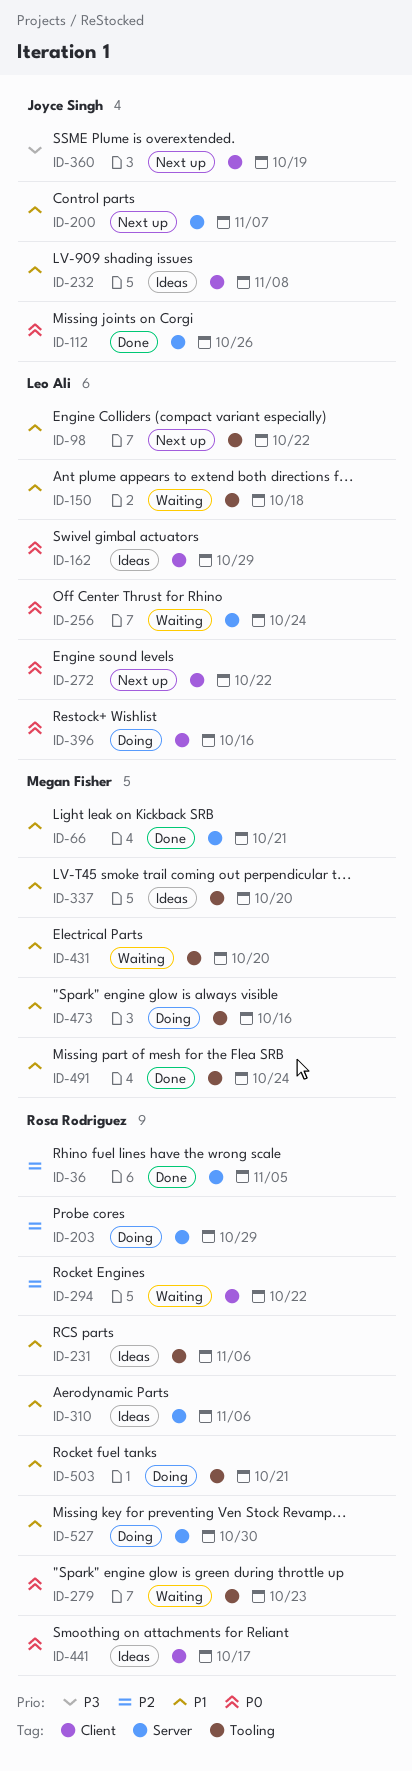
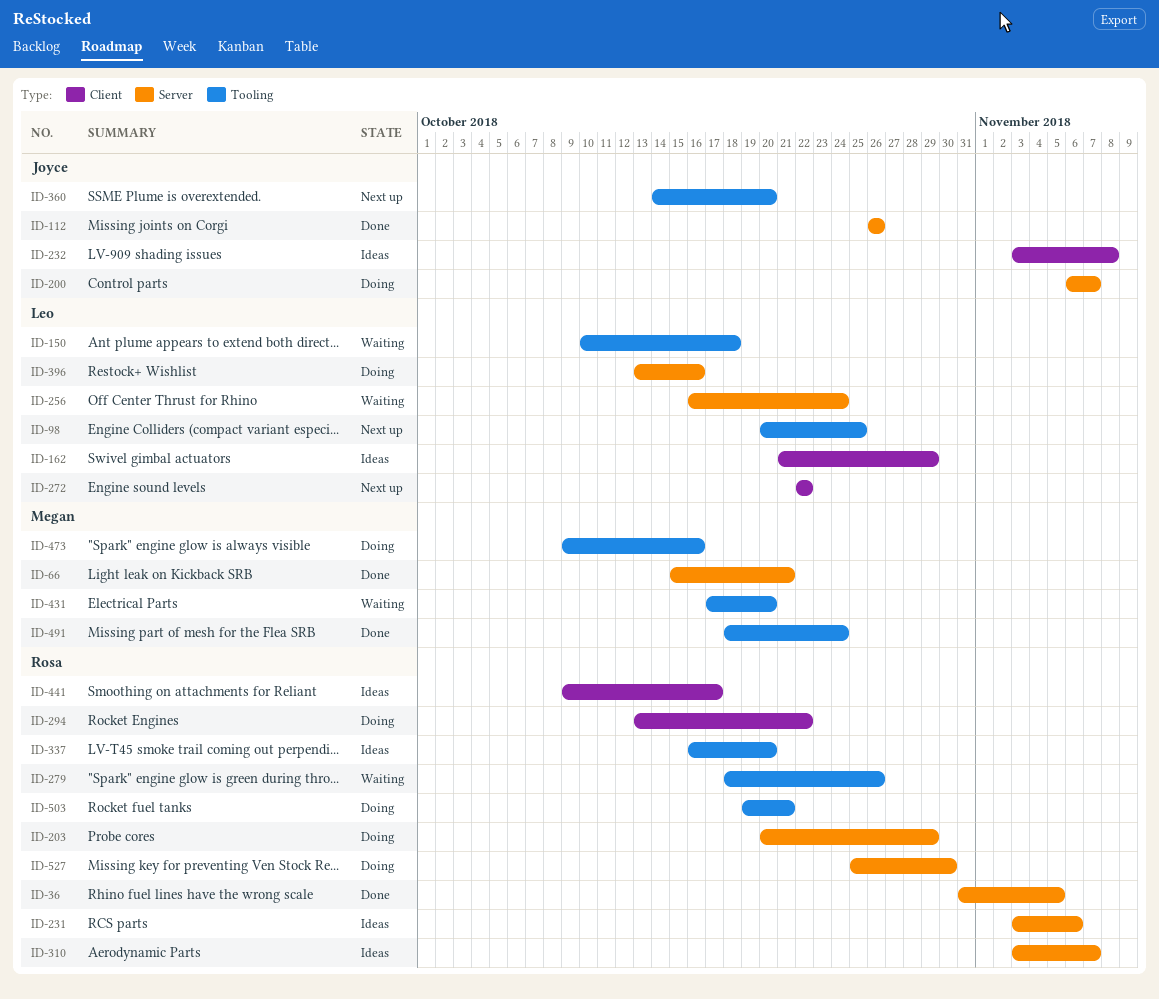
ID-98, due: Oct 22 -> Oct 25
ID-200, status: Next up -> Doing
ID-231, label: Tooling -> Server
ID-279, due: Oct 23 -> Oct 26
ID-294, status: Waiting -> Doing
ID-310, due: Nov 6 -> Nov 7
ID-337, owner: Megan Fisher -> Rosa Rodriguez
ID-360, label: Client -> Tooling
ID-360, due: Oct 19 -> Oct 20
ID-396, label: Client -> Server

